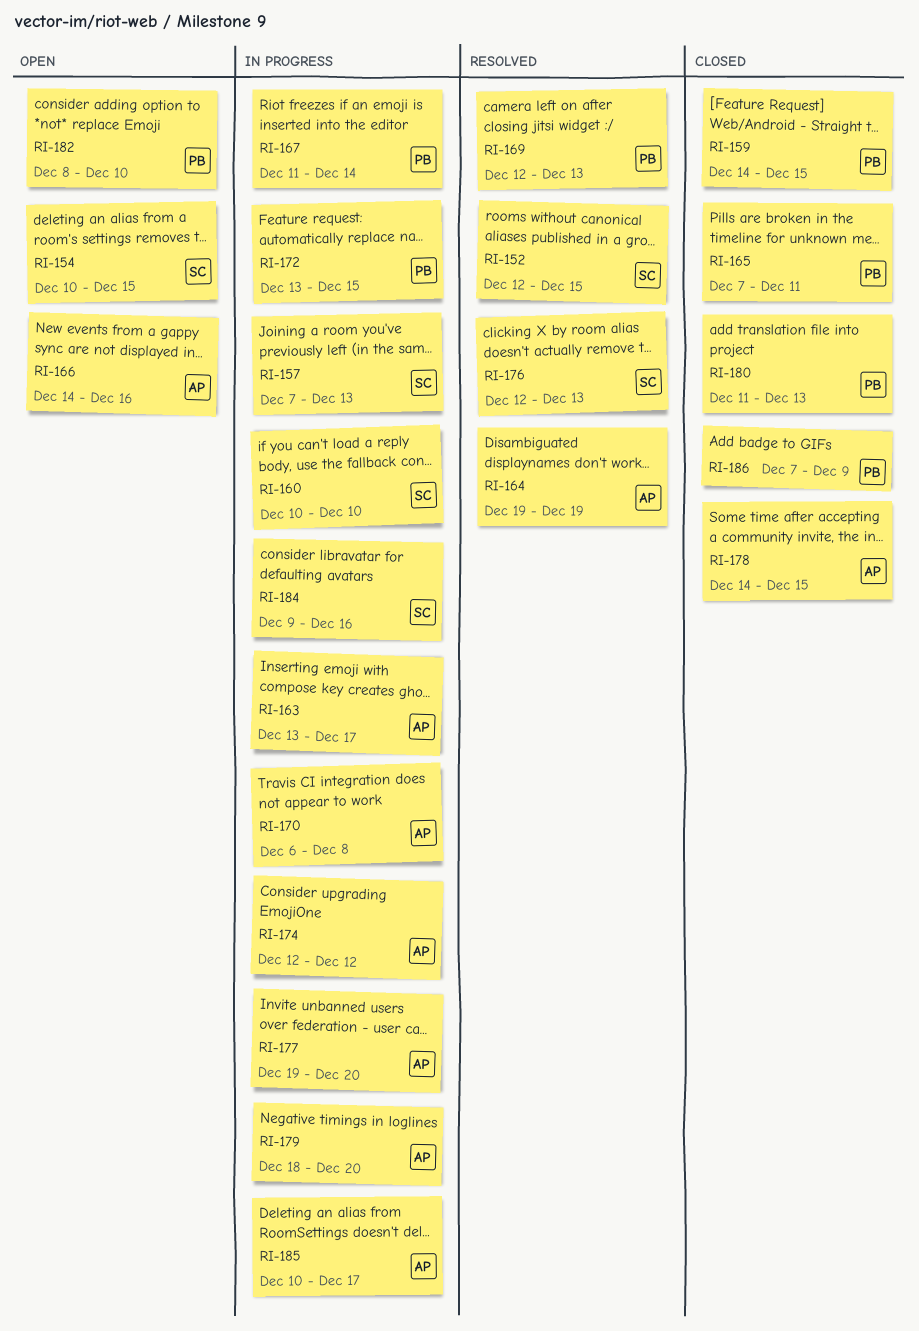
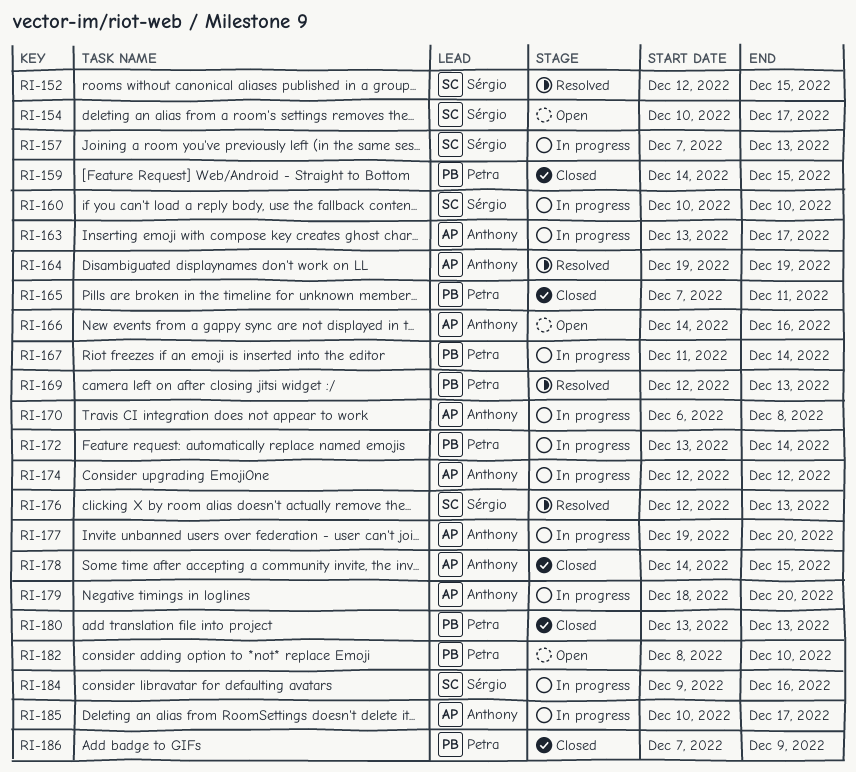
RI-154, due: Dec 15 -> Dec 17
RI-172, due: Dec 15 -> Dec 14
RI-180, start: Dec 11 -> Dec 13

